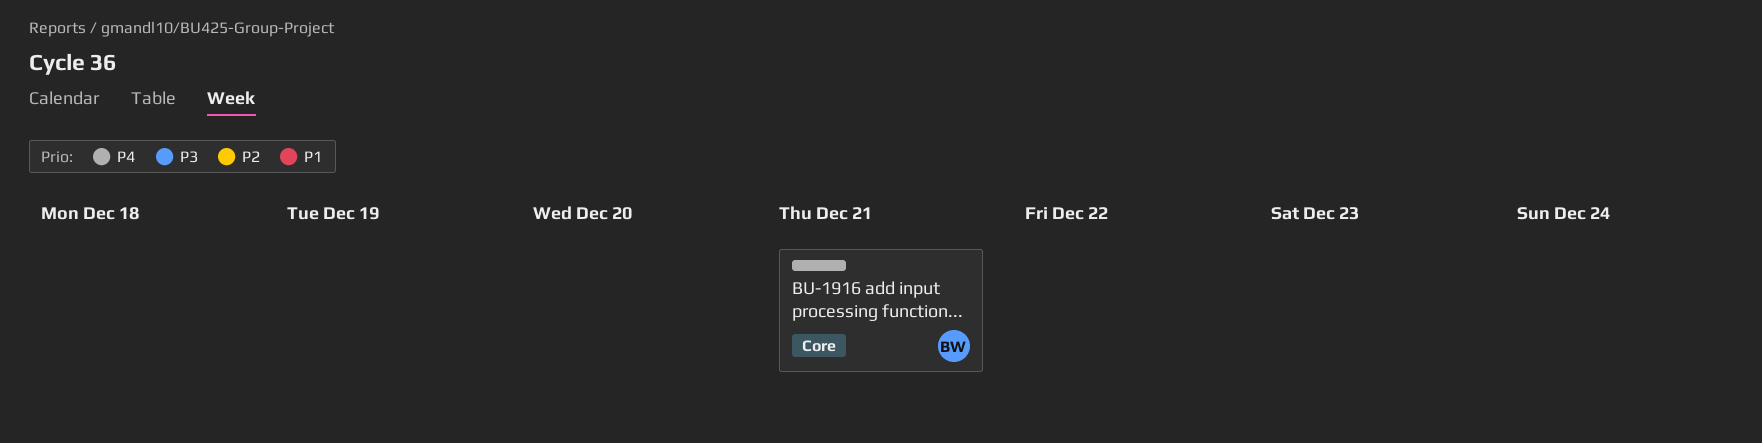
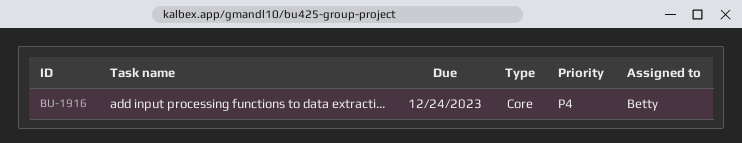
BU-1916, due: Dec 21 -> Dec 24

